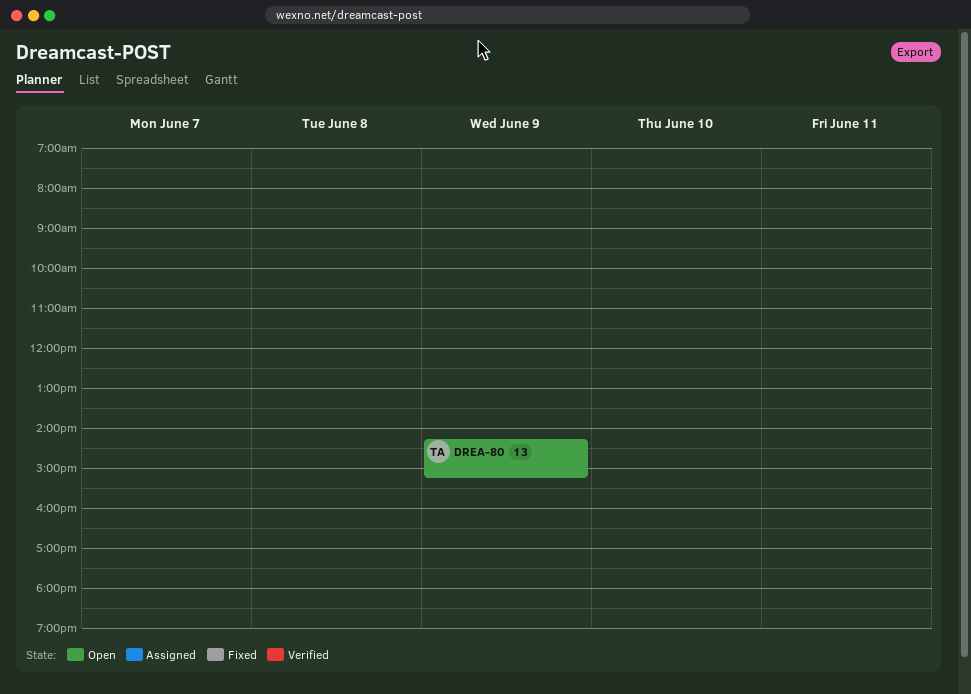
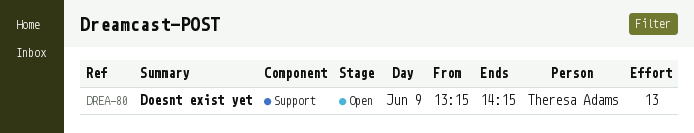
DREA-80, begins: 14:15 -> 13:15
DREA-80, ends: 15:15 -> 14:15

